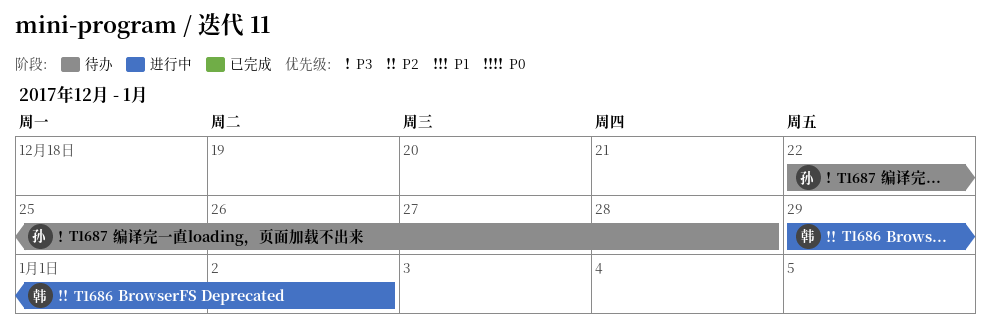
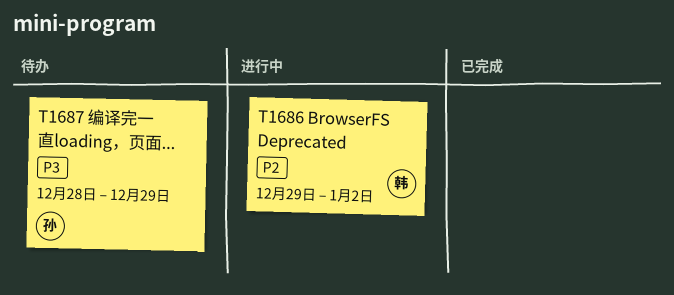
T1687, start: Dec 22 -> Dec 28
T1687, due: Dec 28 -> Dec 29

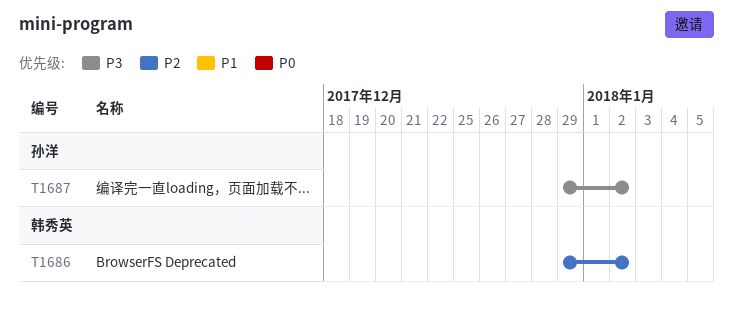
T1687, start: Dec 28 -> Dec 29
T1687, due: Dec 29 -> Jan 2

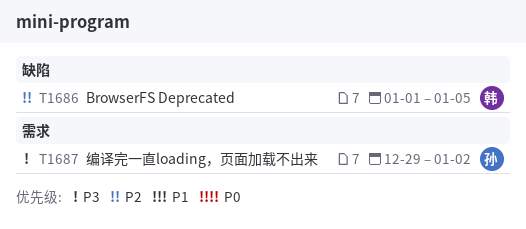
T1686, start: Dec 29 -> Jan 1
T1686, due: Jan 2 -> Jan 5

